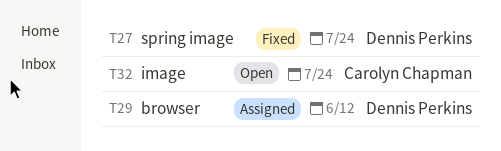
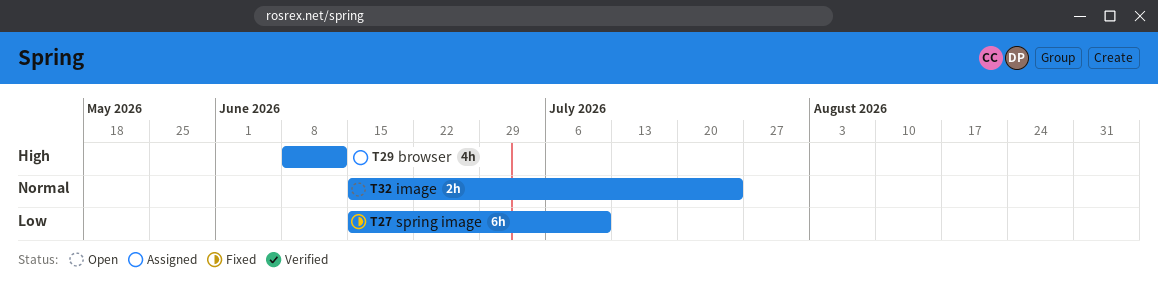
T27, due: Jul 24 -> Jul 10

